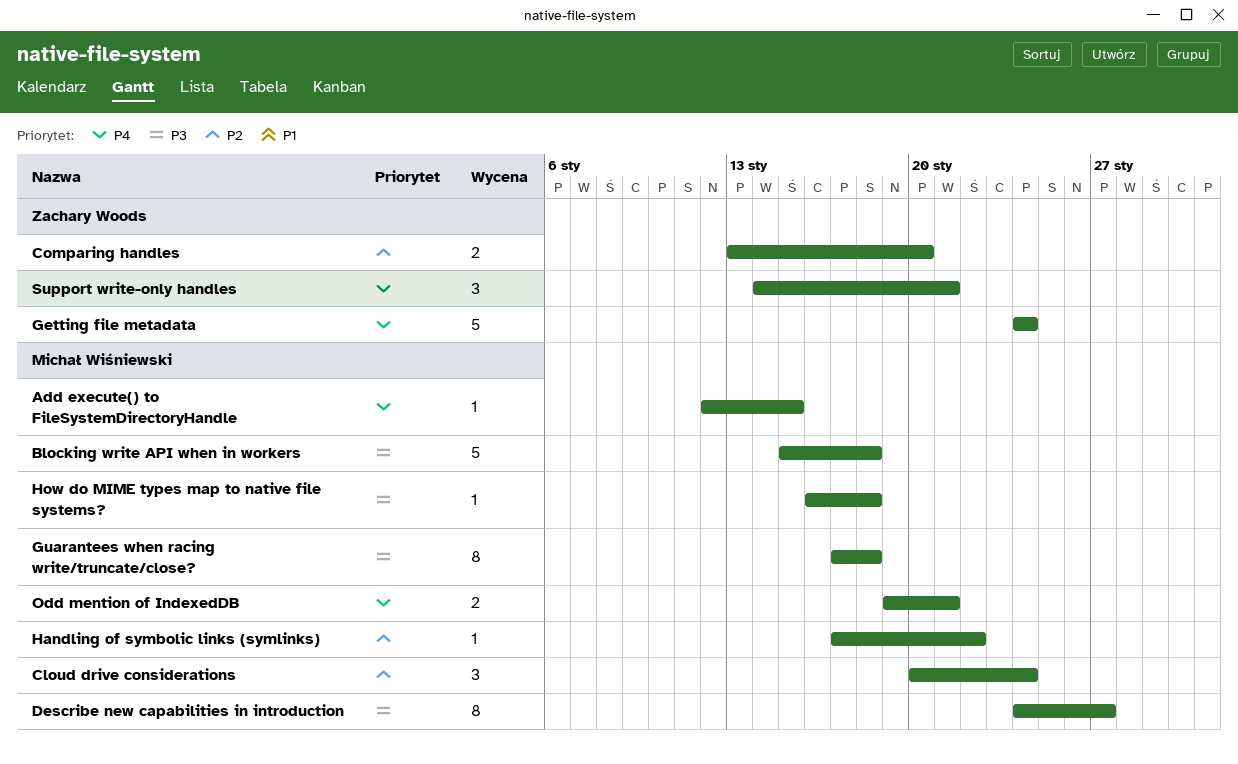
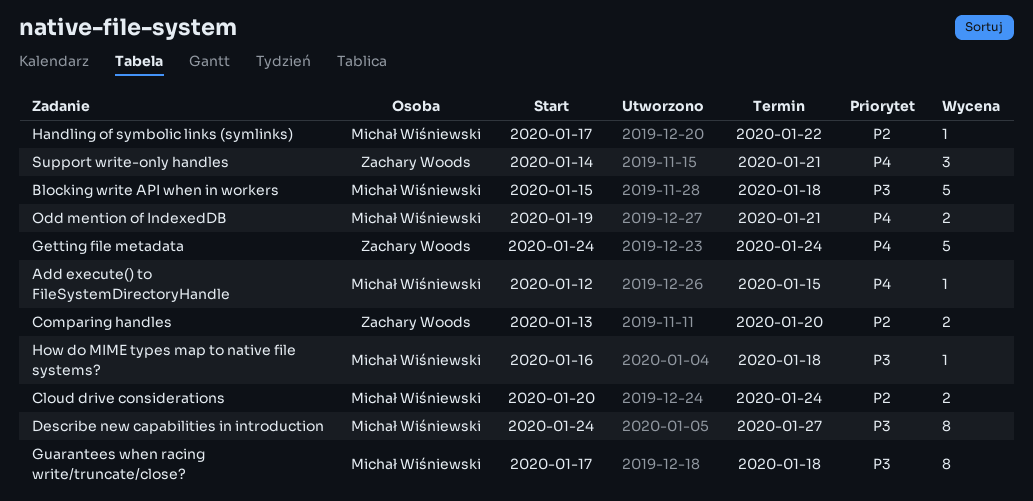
Cloud drive considerations, estimate: 3 -> 2

